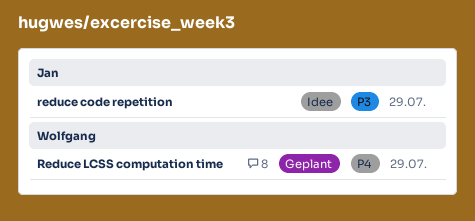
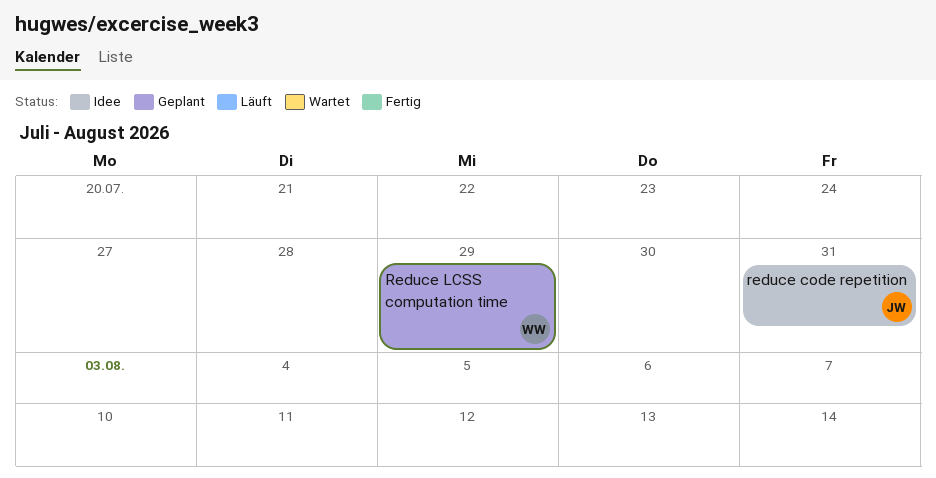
reduce code repetition, due: Jul 29 -> Jul 31

